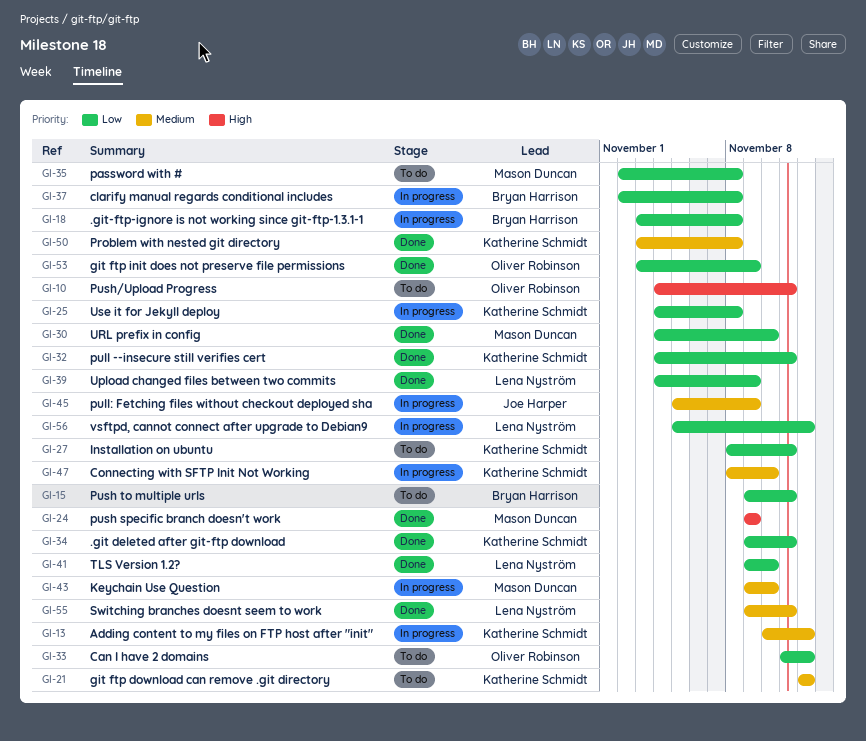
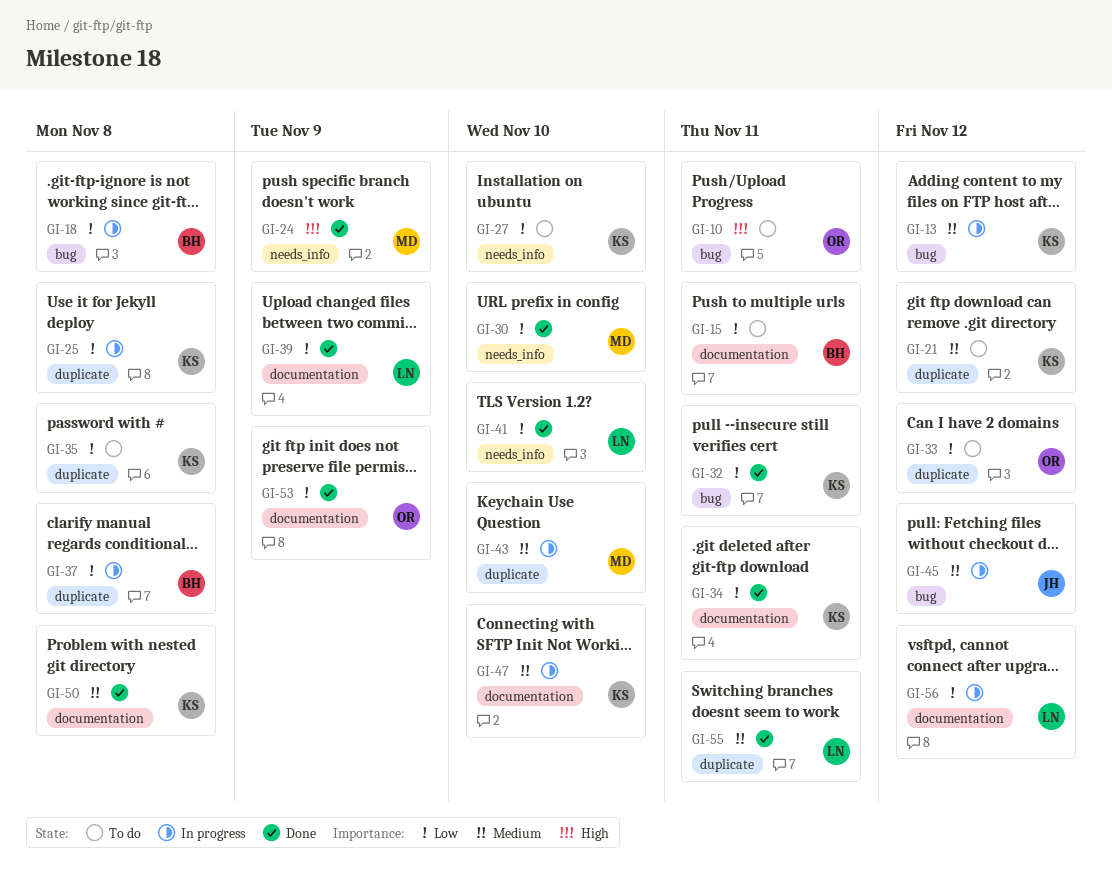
GI-27, due: Nov 11 -> Nov 10
GI-35, owner: Mason Duncan -> Katherine Schmidt
GI-45, due: Nov 9 -> Nov 12

